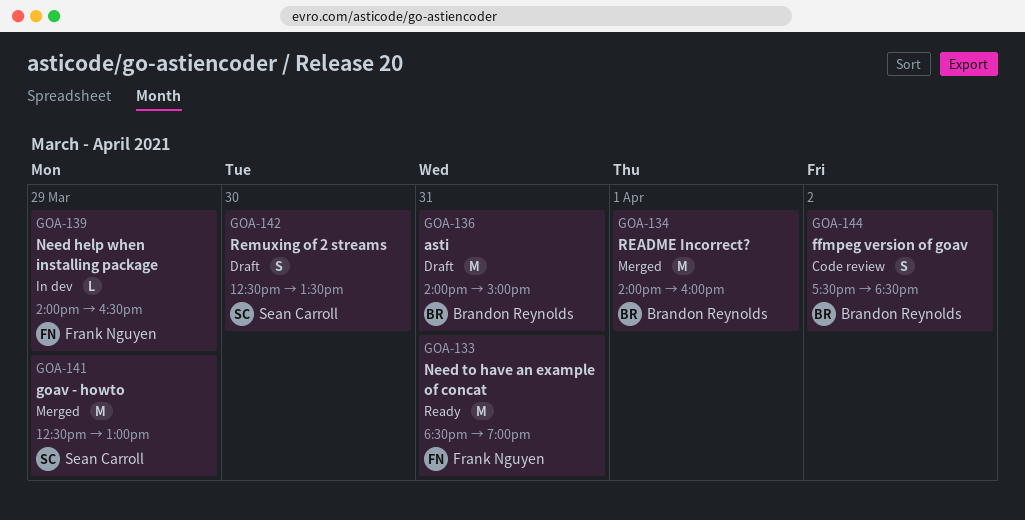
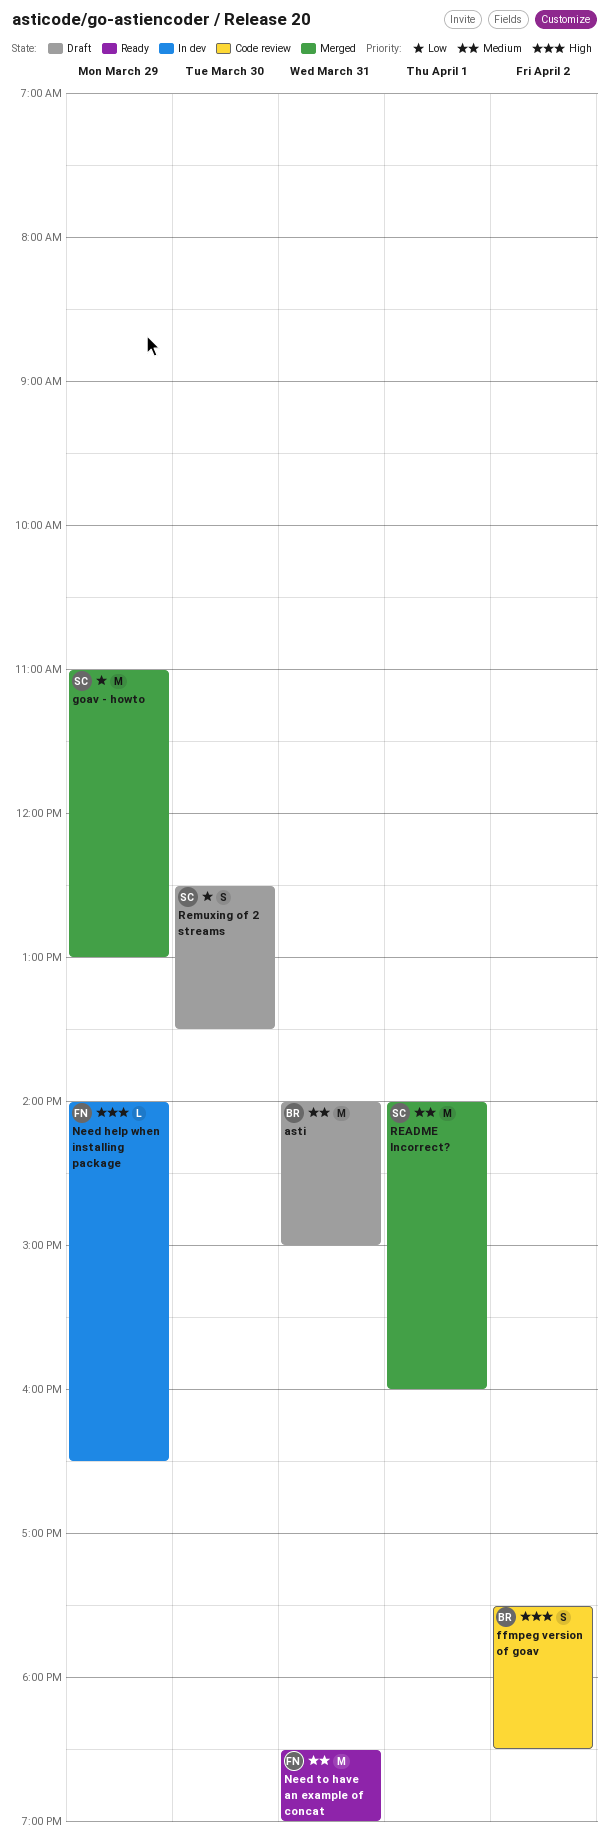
goav - howto, begins: 12:30 -> 11:00
README Incorrect?, owner: Brandon Reynolds -> Sean Carroll

